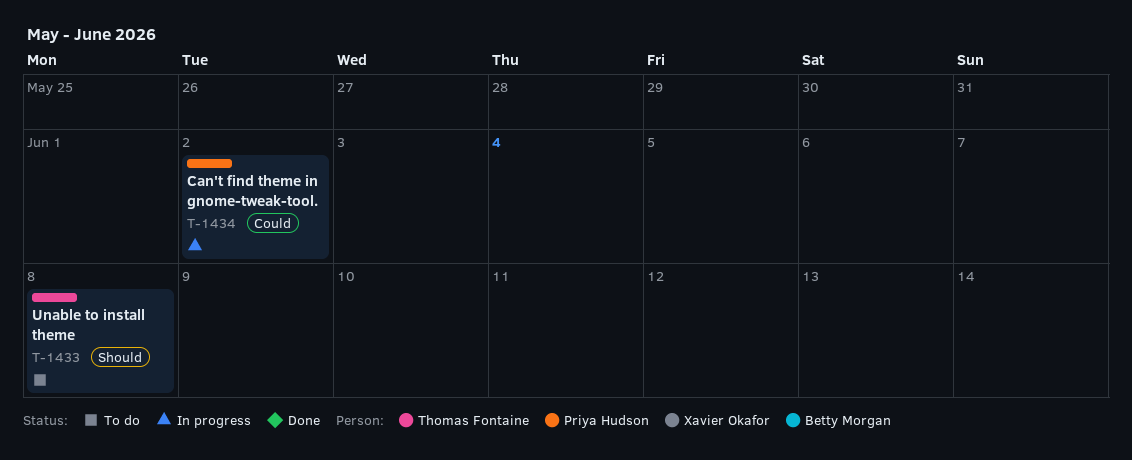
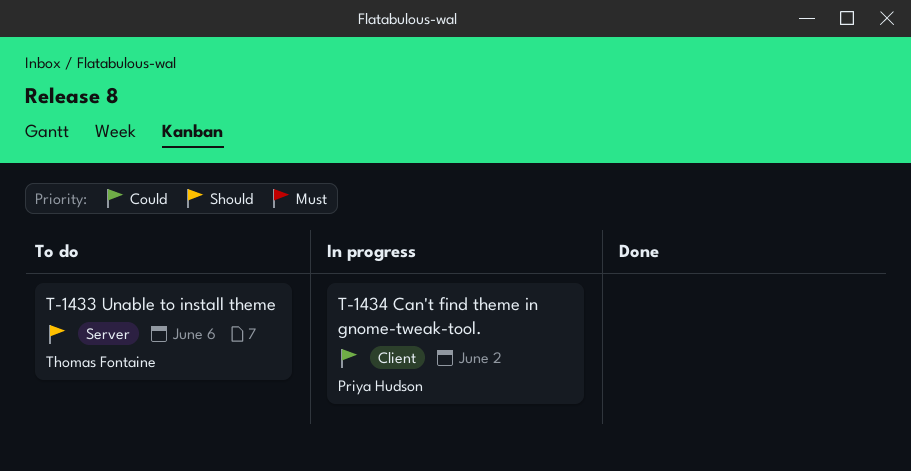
T-1433, due: Jun 8 -> Jun 6

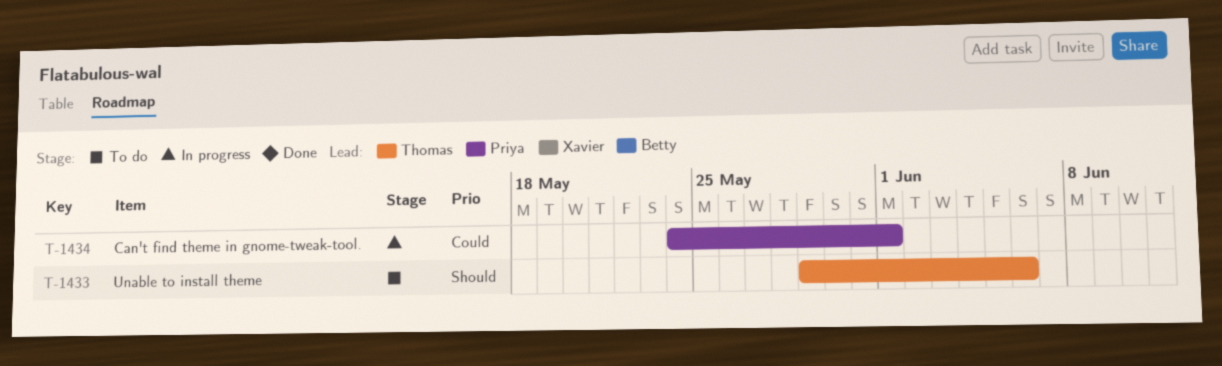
T-1434, due: Jun 2 -> Jun 1

